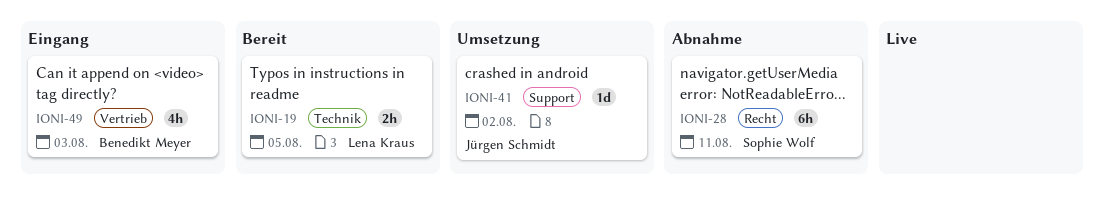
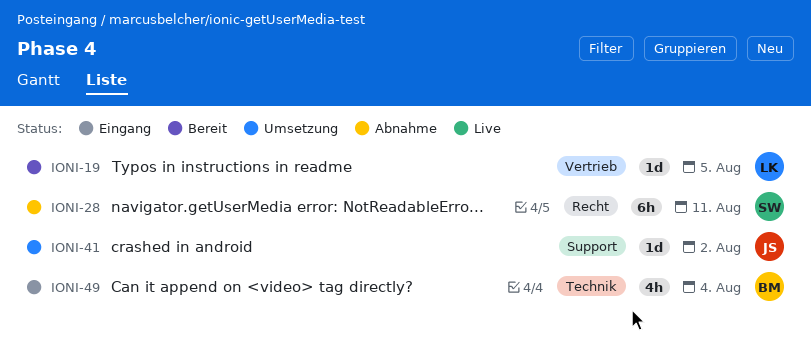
IONI-19, label: Technik -> Vertrieb
IONI-19, estimate: 2h -> 1d
IONI-49, label: Vertrieb -> Technik
IONI-49, due: Aug 3 -> Aug 4

